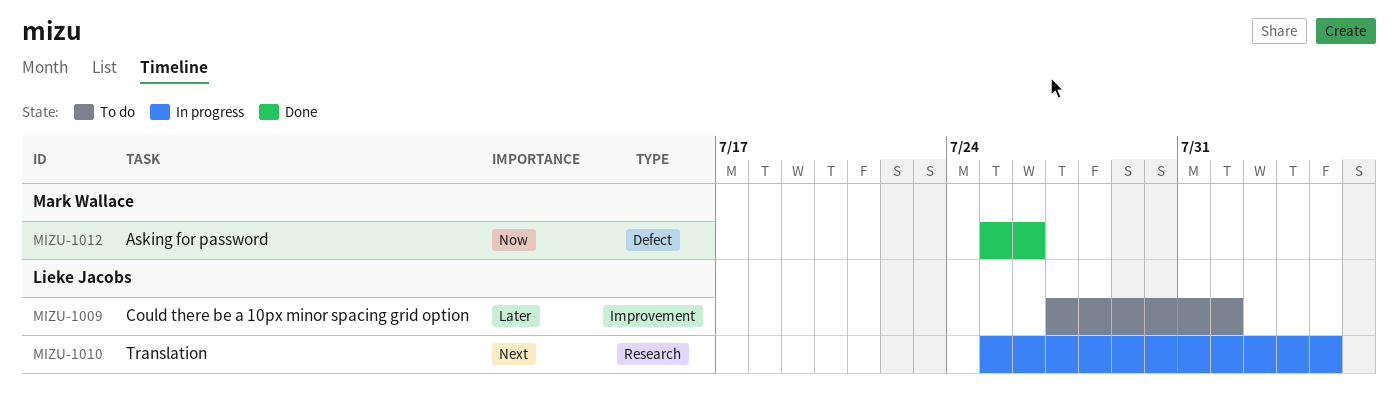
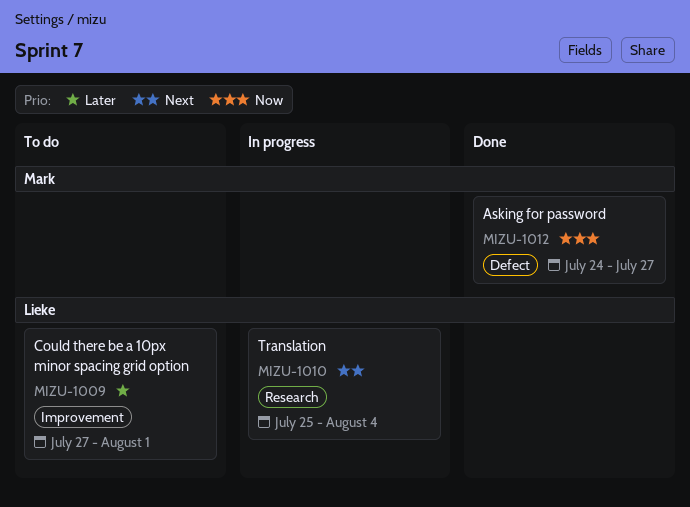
MIZU-1012, start: Jul 25 -> Jul 24
MIZU-1012, due: Jul 26 -> Jul 27

